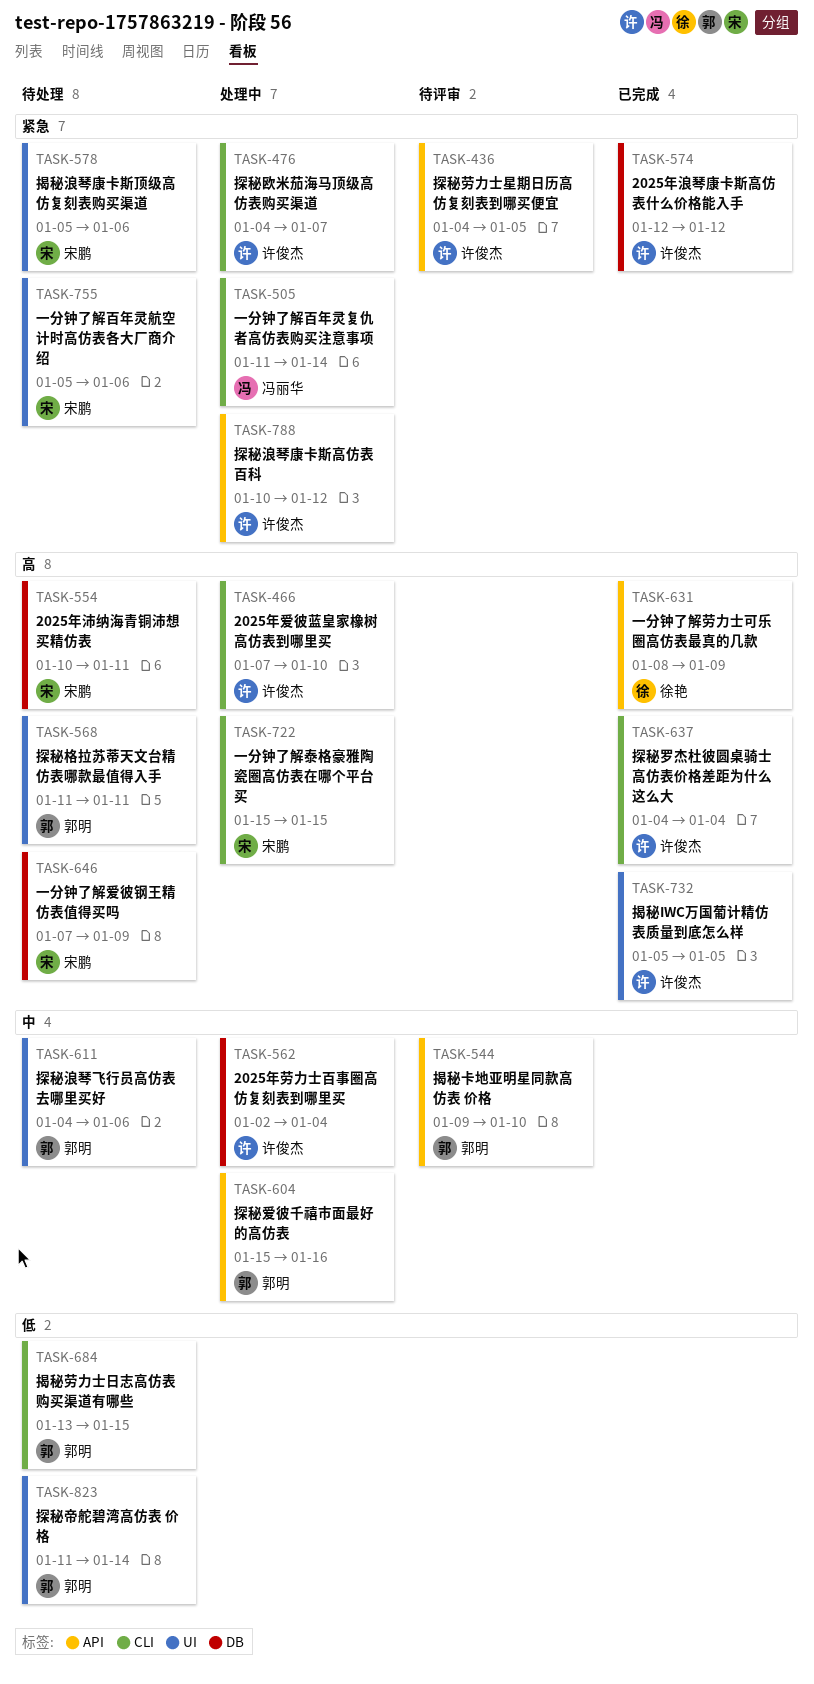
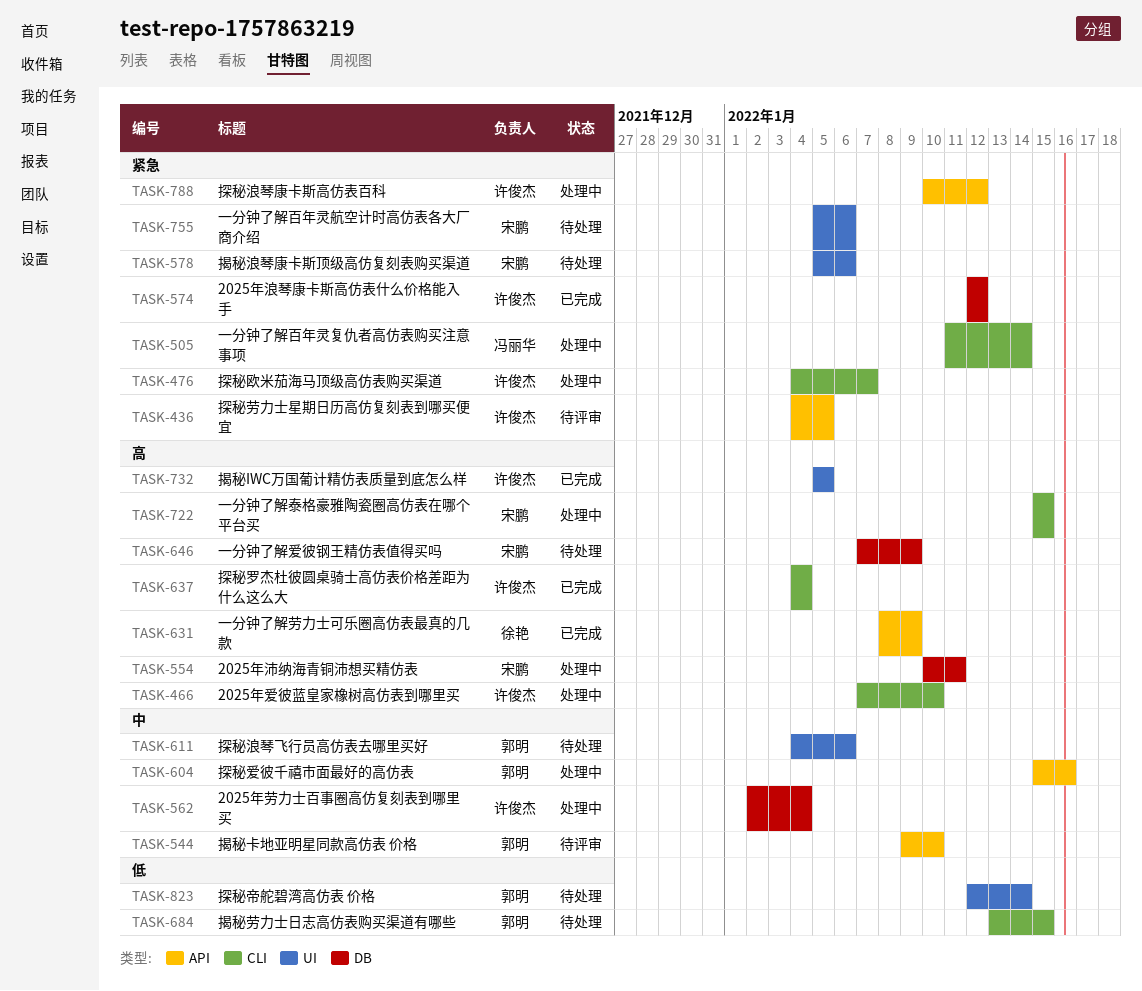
TASK-554, status: 待处理 -> 处理中
TASK-568: present -> none
TASK-823, start: Jan 11 -> Jan 12

